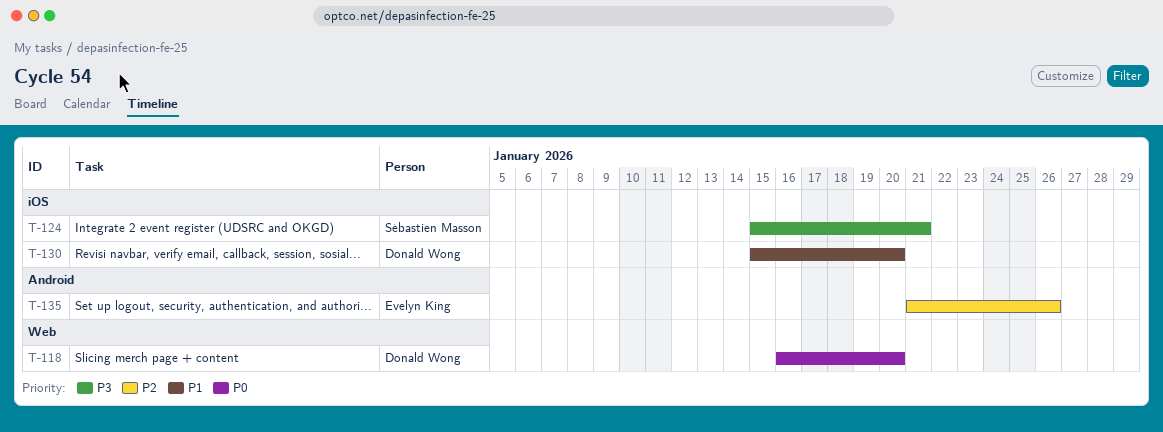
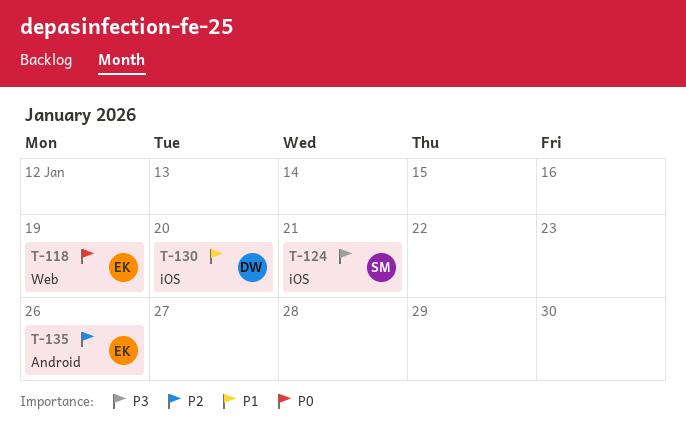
T-118, owner: Donald Wong -> Evelyn King
T-118, due: Jan 20 -> Jan 19

